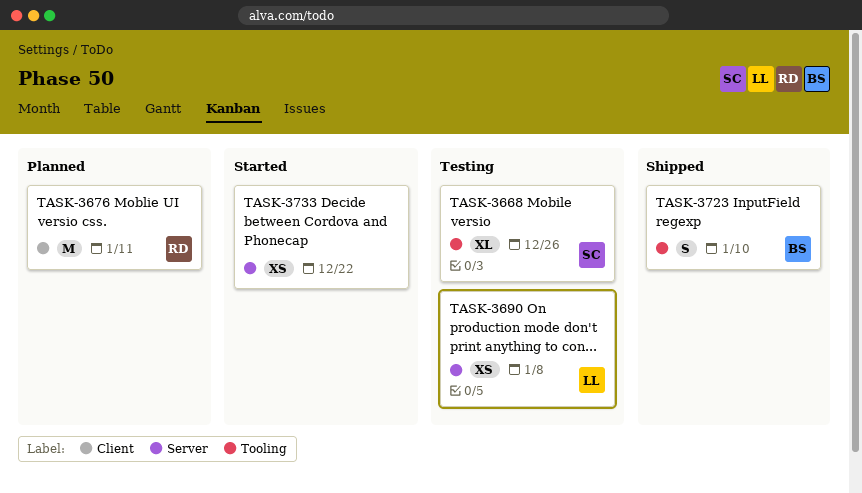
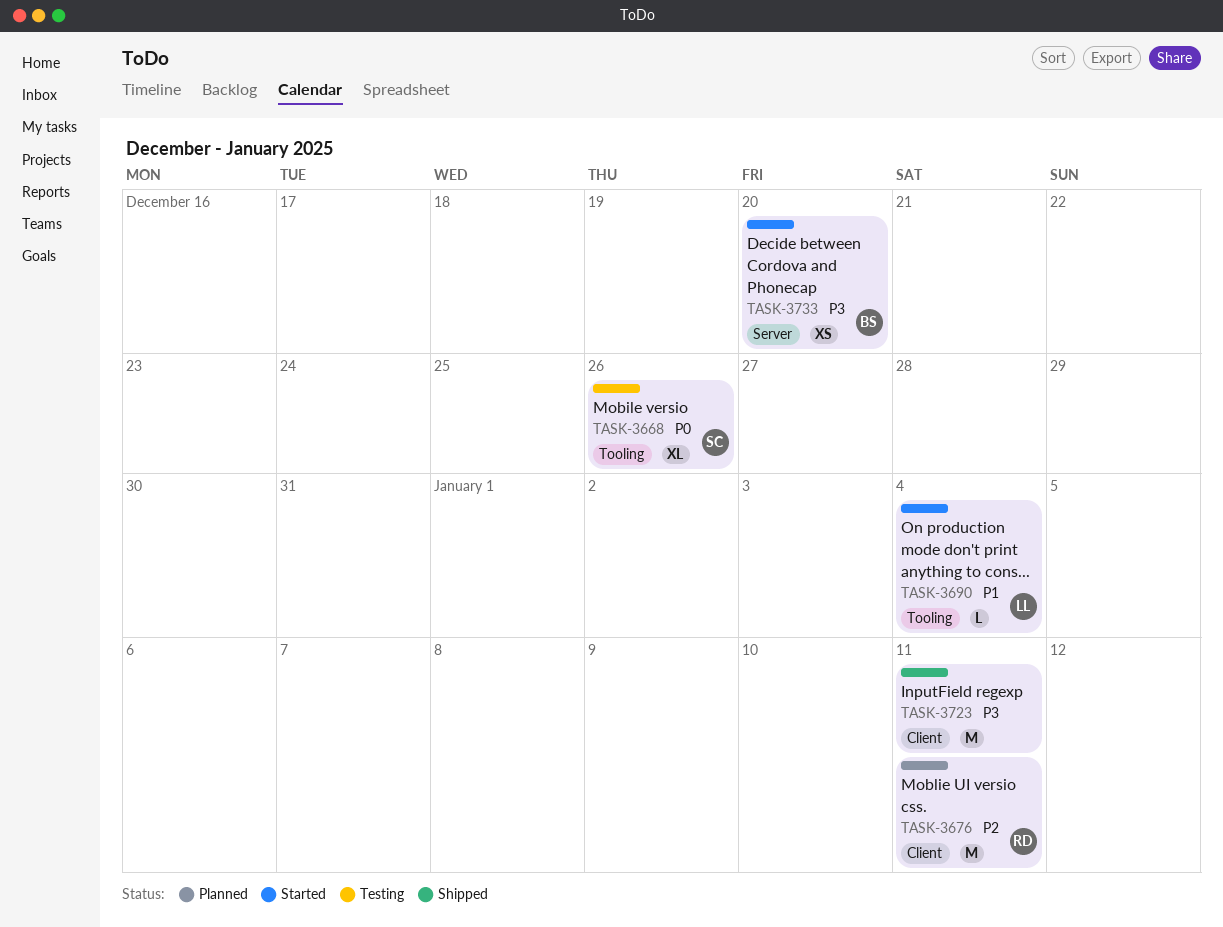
TASK-3690, status: Testing -> Started
TASK-3690, label: Server -> Tooling
TASK-3690, estimate: XS -> L
TASK-3690, due: Jan 8 -> Jan 4
TASK-3723, owner: BS -> none
TASK-3723, label: Tooling -> Client
TASK-3723, estimate: S -> M
TASK-3723, due: Jan 10 -> Jan 11
TASK-3733, owner: none -> BS
TASK-3733, due: Dec 22 -> Dec 20

